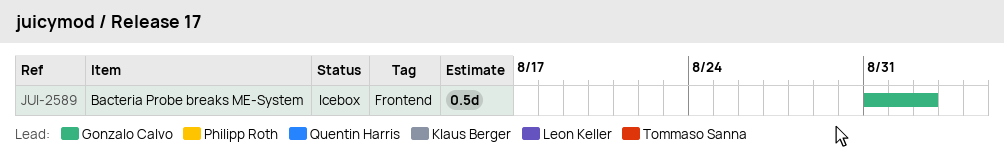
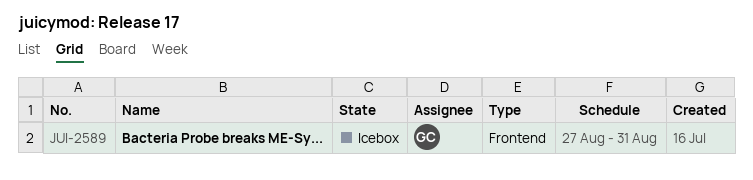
JUI-2589, start: Aug 31 -> Aug 27
JUI-2589, due: Sep 2 -> Aug 31

